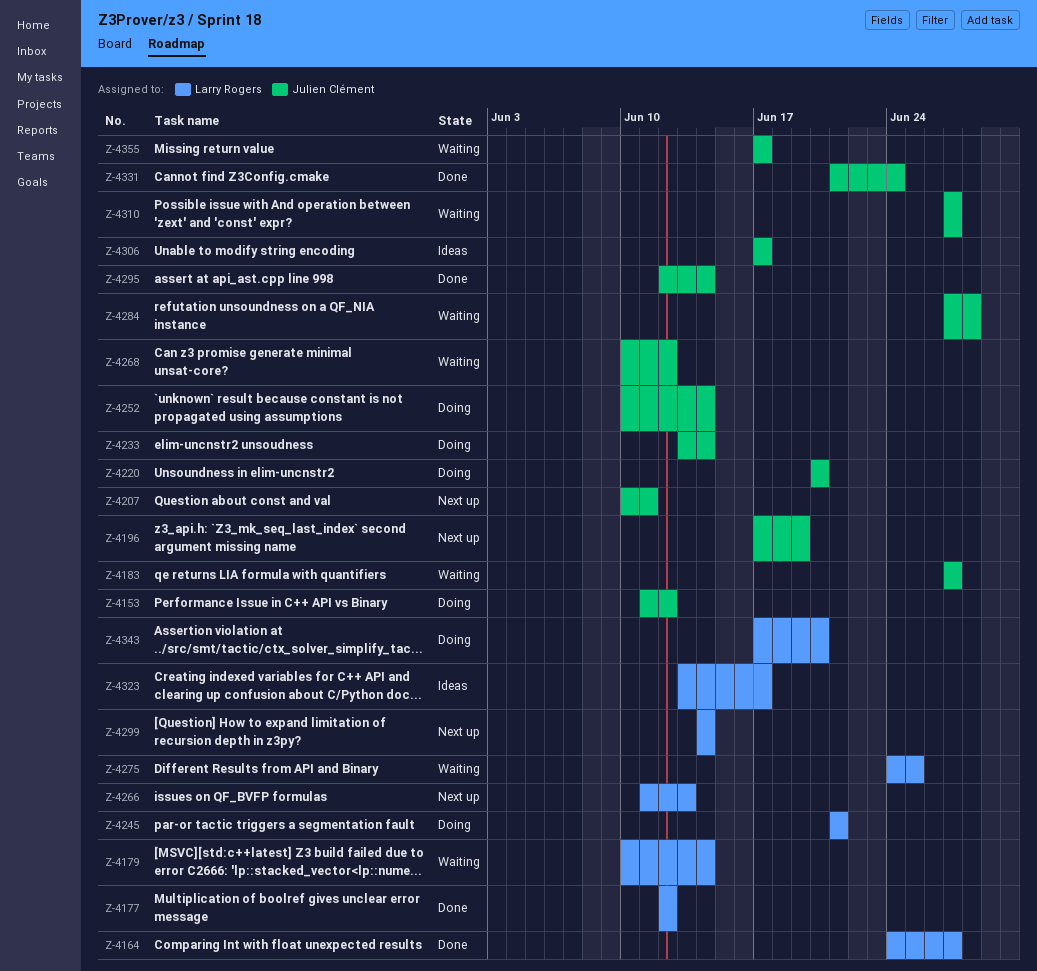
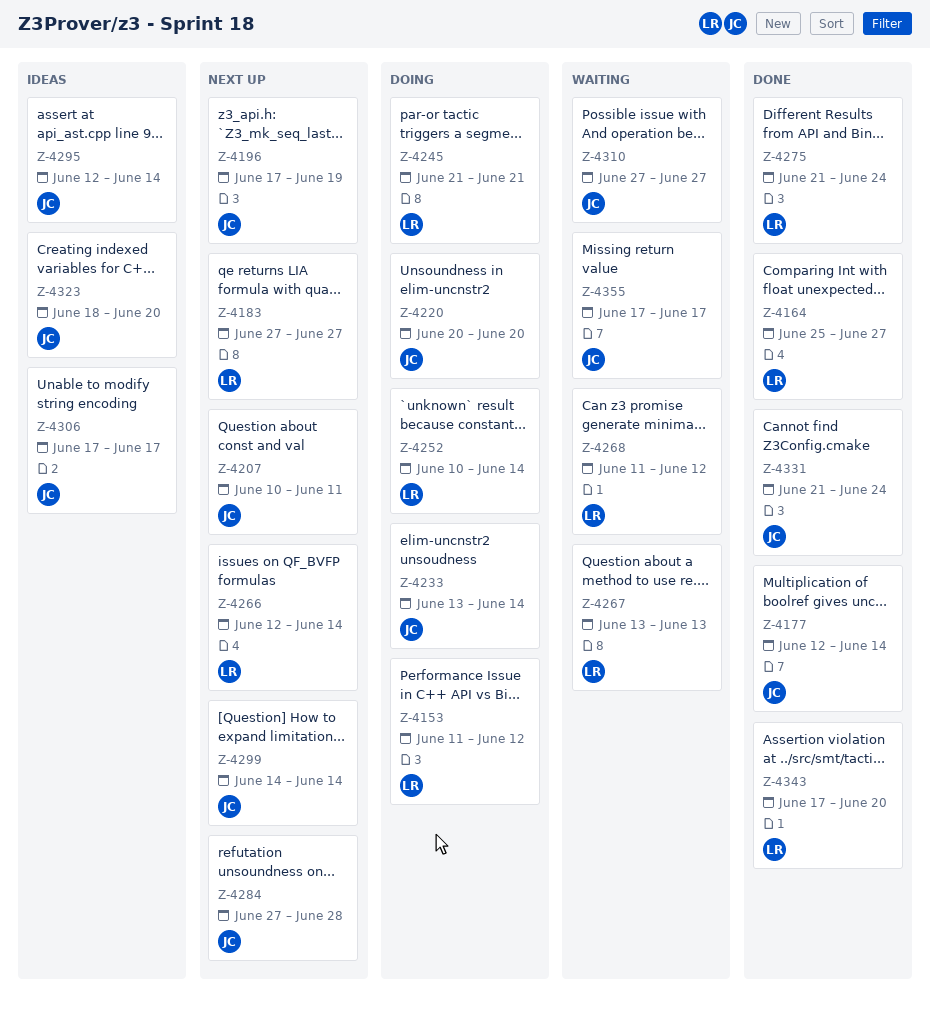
Z-4153, owner: Julien Clément -> Larry Rogers
Z-4164, start: Jun 24 -> Jun 25
Z-4177, owner: Larry Rogers -> Julien Clément
Z-4177, due: Jun 12 -> Jun 14
Z-4179: present -> none
Z-4183, status: Waiting -> Next up
Z-4183, owner: Julien Clément -> Larry Rogers
Z-4252, owner: Julien Clément -> Larry Rogers
Z-4266, start: Jun 11 -> Jun 12
Z-4266, due: Jun 13 -> Jun 14
Z-4267: none -> present
Z-4268, owner: Julien Clément -> Larry Rogers
Z-4268, start: Jun 10 -> Jun 11
Z-4275, status: Waiting -> Done
Z-4275, start: Jun 24 -> Jun 21
Z-4275, due: Jun 25 -> Jun 24
Z-4284, status: Waiting -> Next up
Z-4295, status: Done -> Ideas
Z-4299, owner: Larry Rogers -> Julien Clément
Z-4323, owner: Larry Rogers -> Julien Clément
Z-4323, start: Jun 13 -> Jun 18
Z-4323, due: Jun 17 -> Jun 20
Z-4343, status: Doing -> Done

